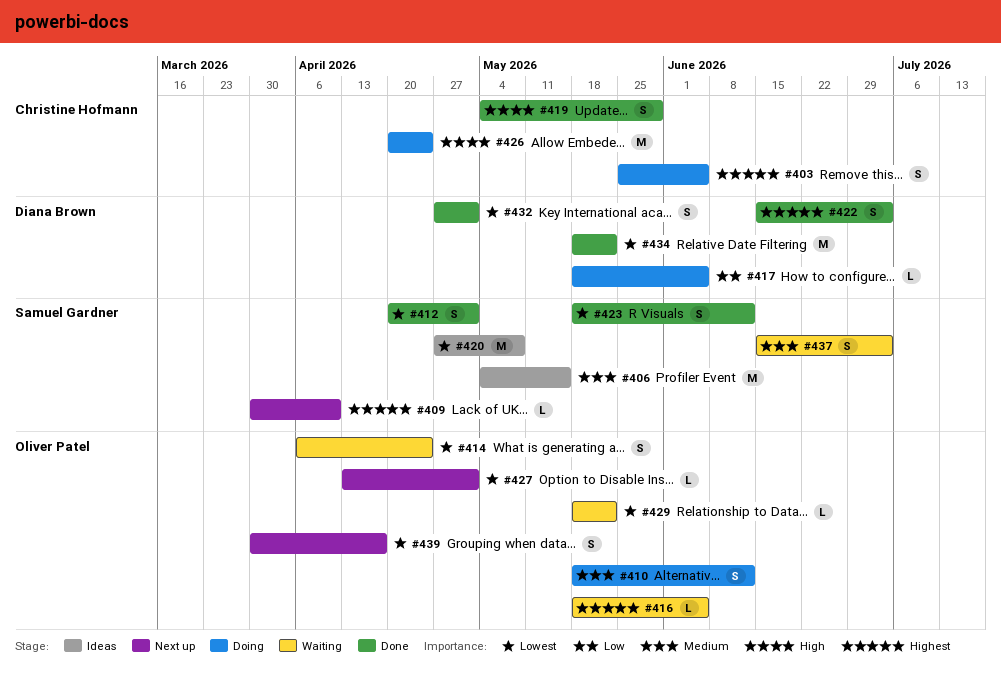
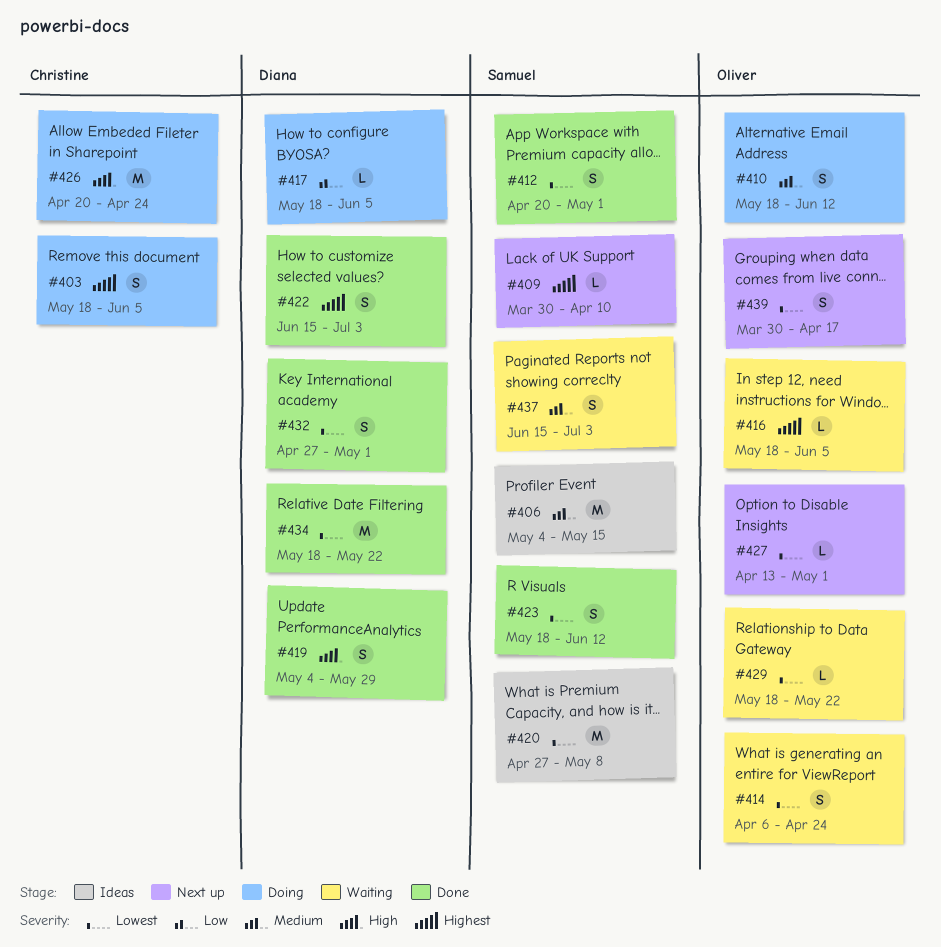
#403, start: May 25 -> May 18
#419, owner: Christine Hofmann -> Diana Brown

